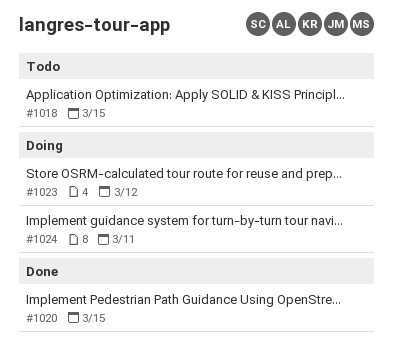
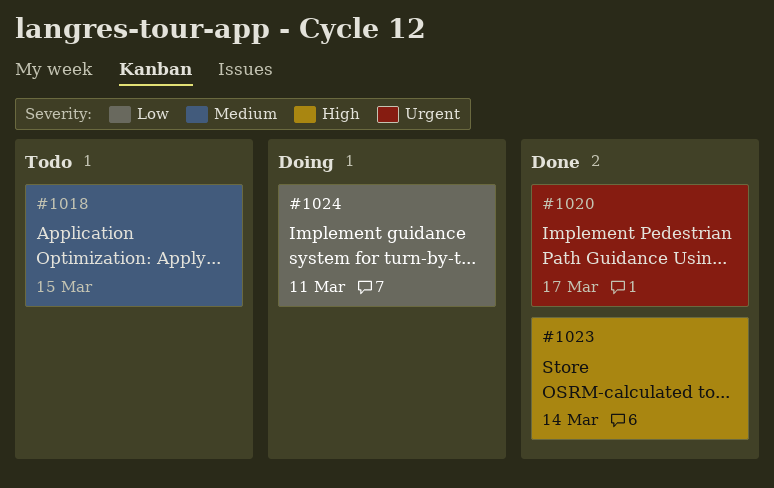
#1020, due: Mar 15 -> Mar 17
#1023, status: Doing -> Done
#1023, due: Mar 12 -> Mar 14

